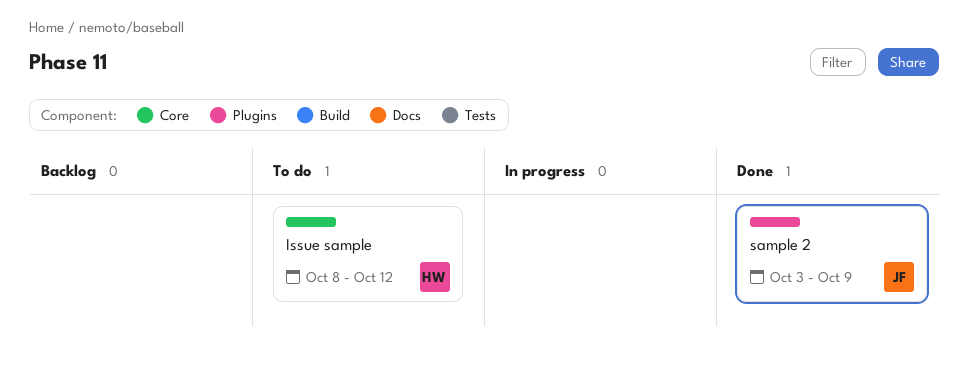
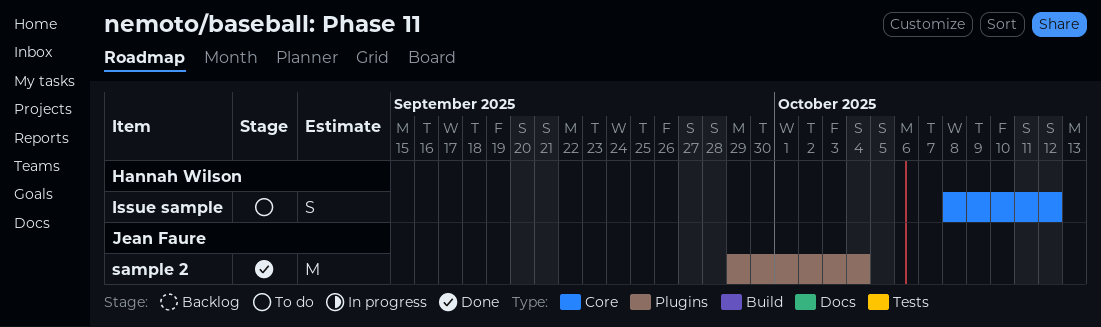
sample 2, start: Oct 3 -> Sep 29
sample 2, due: Oct 9 -> Oct 4

